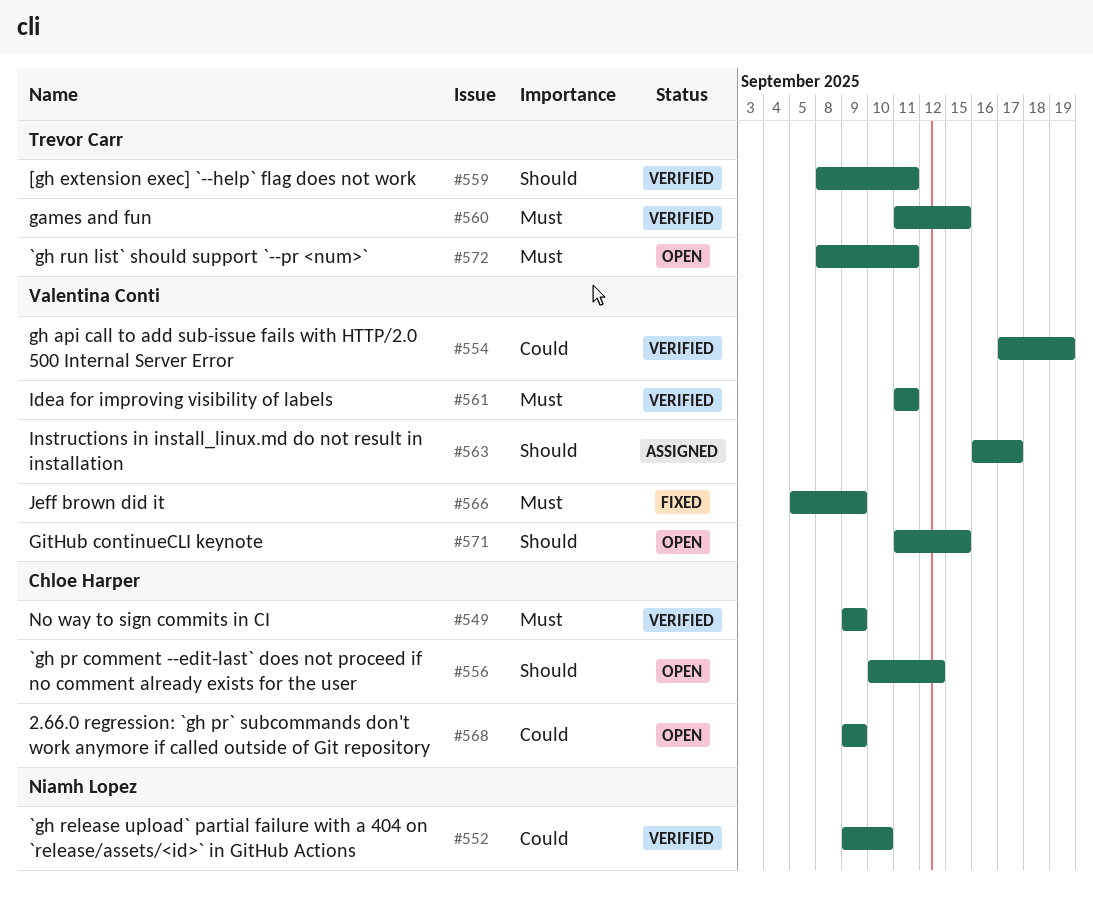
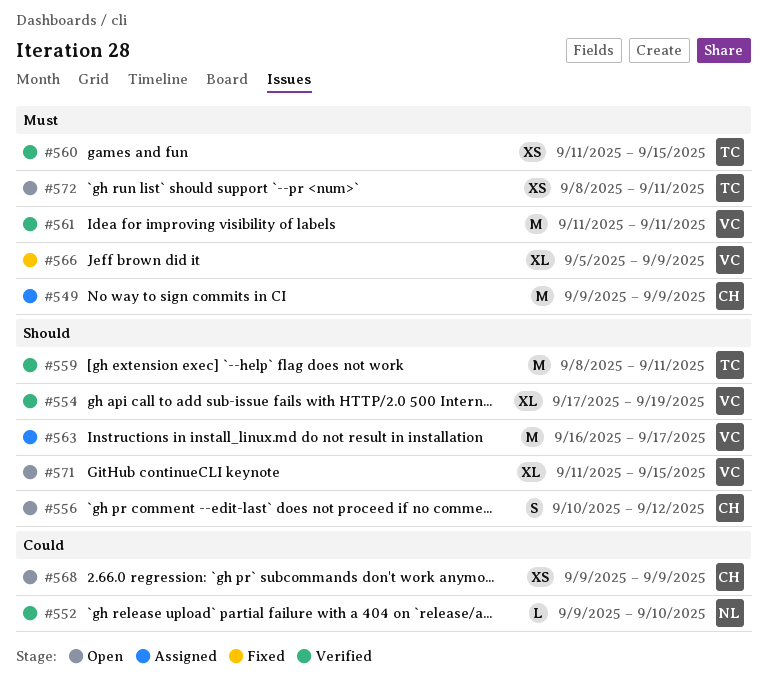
#549, status: Verified -> Assigned
#554, priority: Could -> Should

